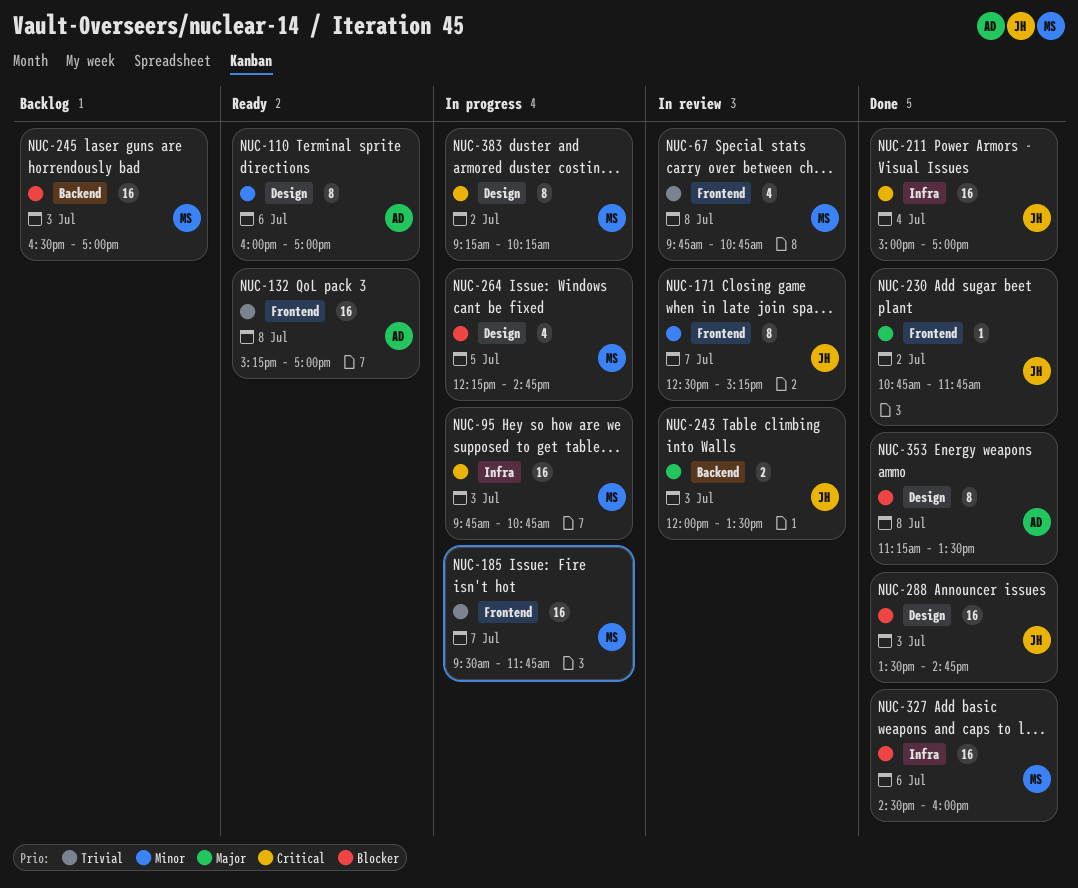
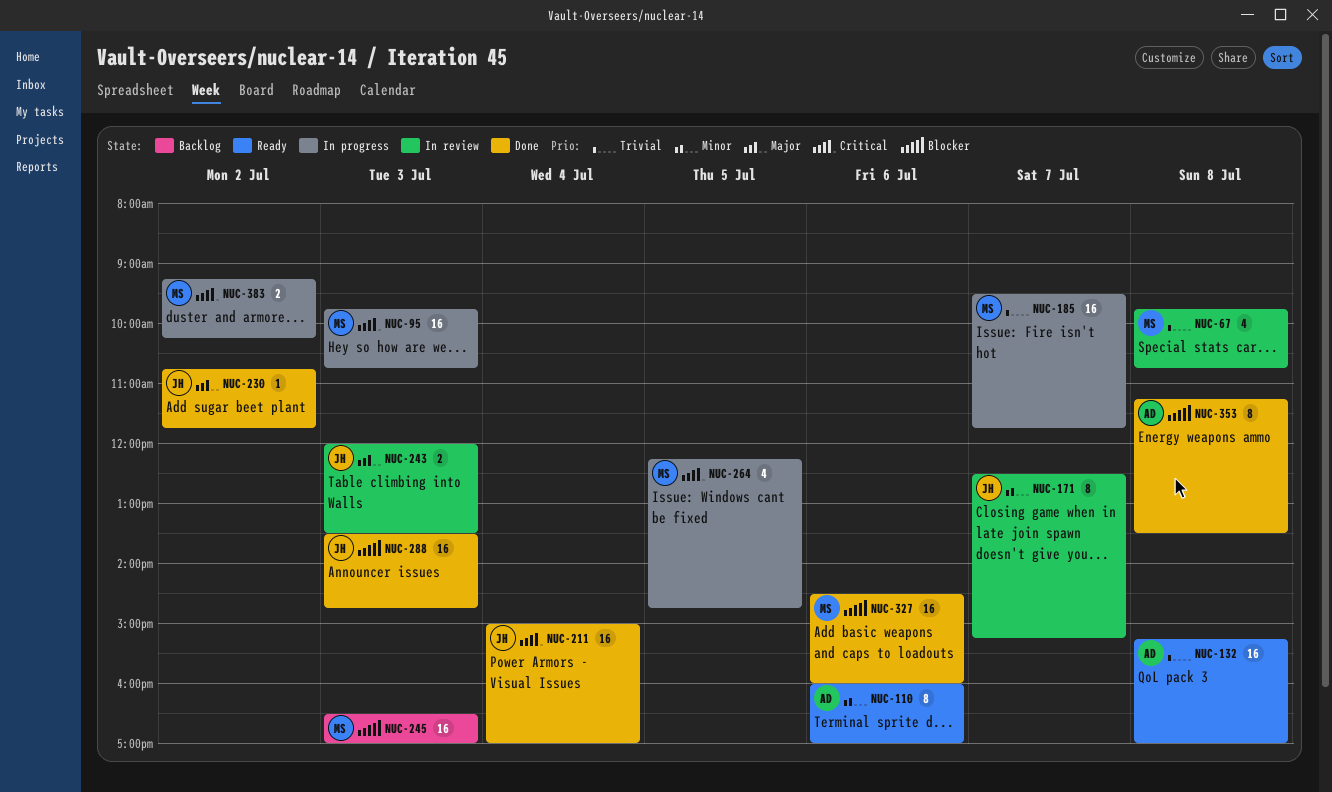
NUC-264, priority: Blocker -> Critical
NUC-383, estimate: 8 -> 2

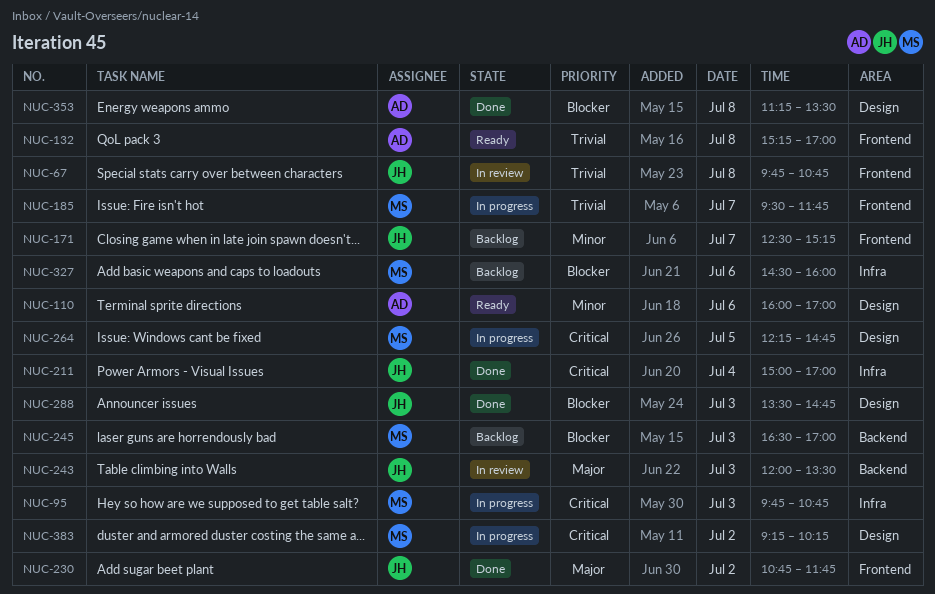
NUC-67, owner: MS -> JH
NUC-171, status: In review -> Backlog
NUC-327, status: Done -> Backlog

